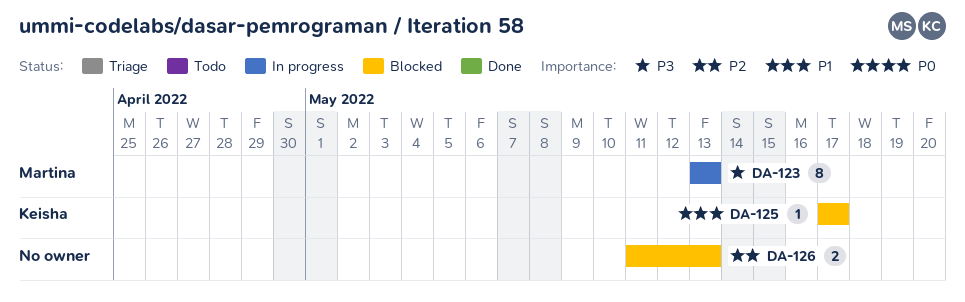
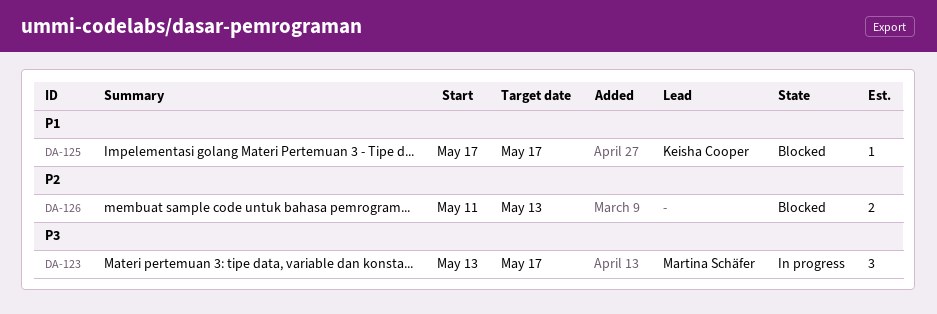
DA-123, estimate: 8 -> 3
DA-123, due: May 13 -> May 17

